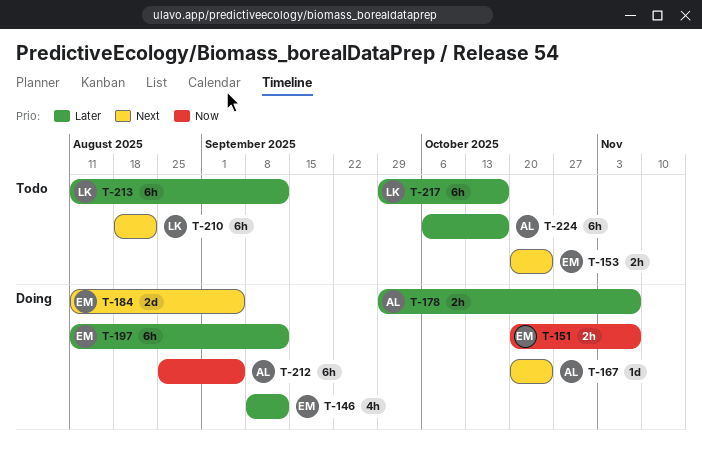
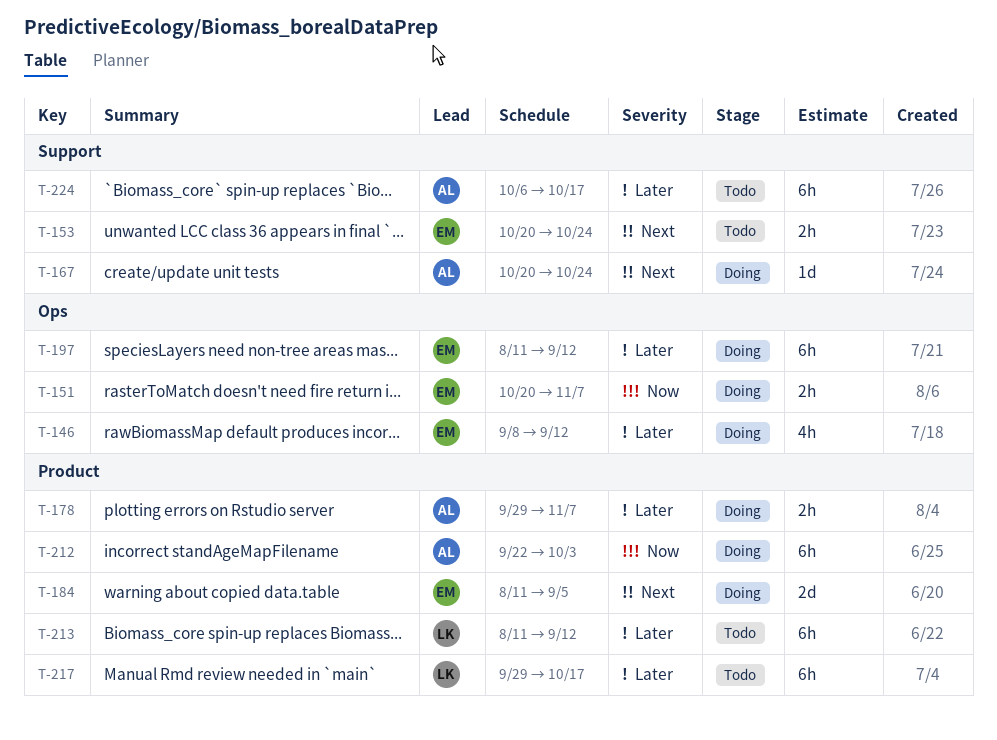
T-210: present -> none
T-212, start: Aug 25 -> Sep 22
T-212, due: Sep 5 -> Oct 3

